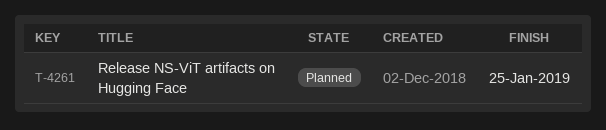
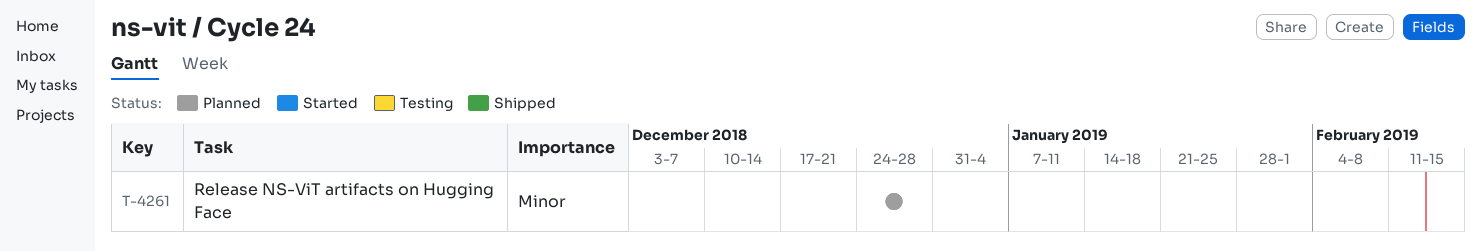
T-4261, due: Jan 25 -> Dec 28

